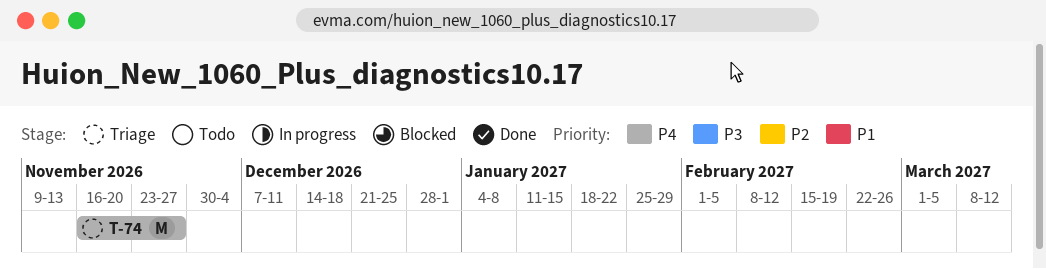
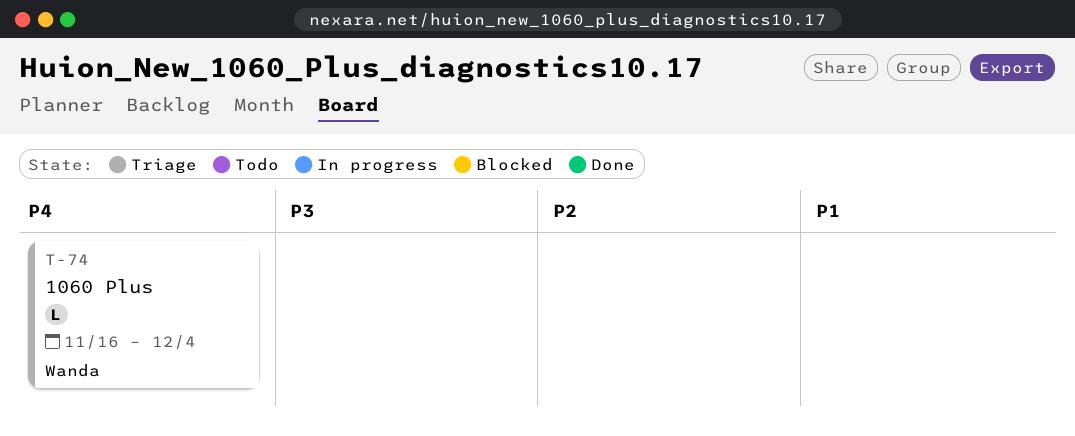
T-74, estimate: M -> L
T-74, due: Nov 27 -> Dec 4

